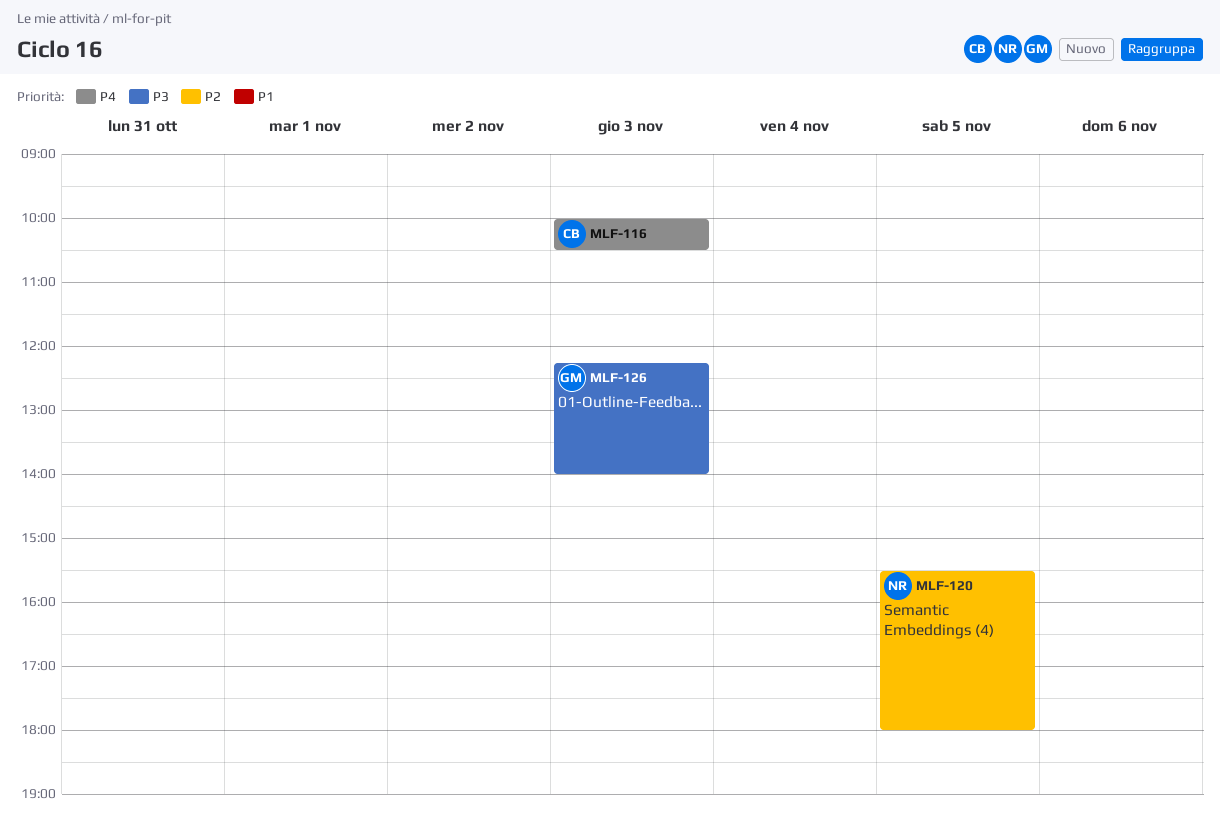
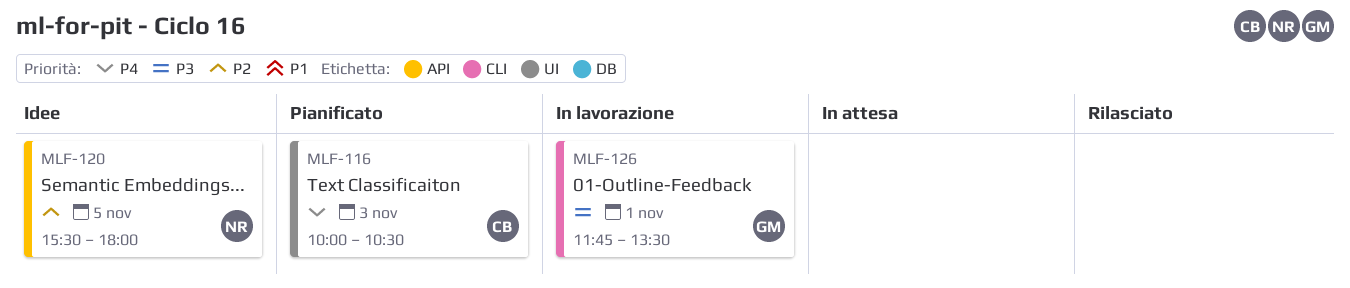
MLF-126, day: Nov 3 -> Nov 1
MLF-126, begins: 12:15 -> 11:45
MLF-126, ends: 14:00 -> 13:30

